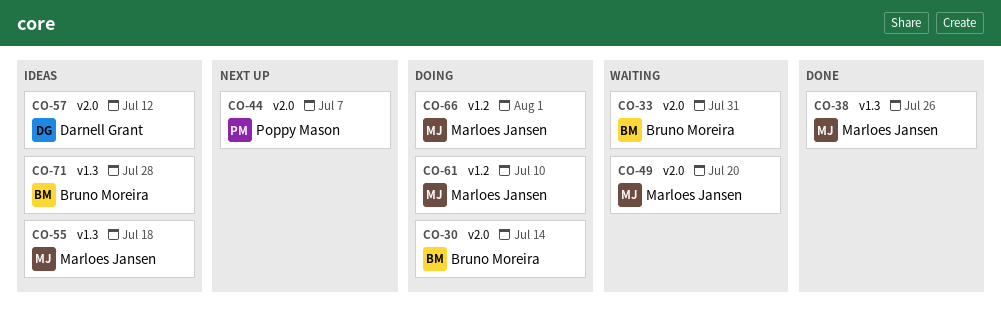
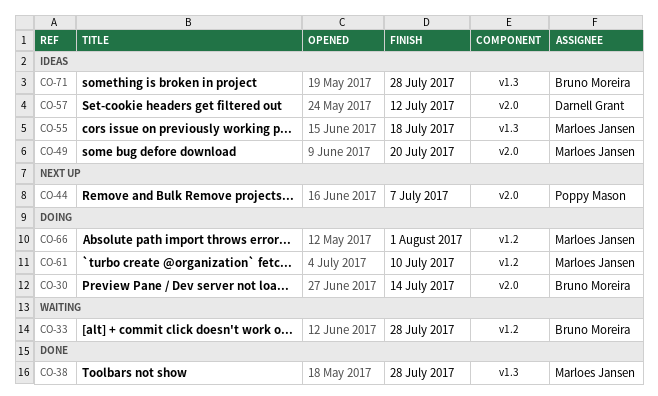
CO-33, label: v2.0 -> v1.2
CO-33, due: Jul 31 -> Jul 28
CO-38, due: Jul 26 -> Jul 28
CO-49, status: Waiting -> Ideas

